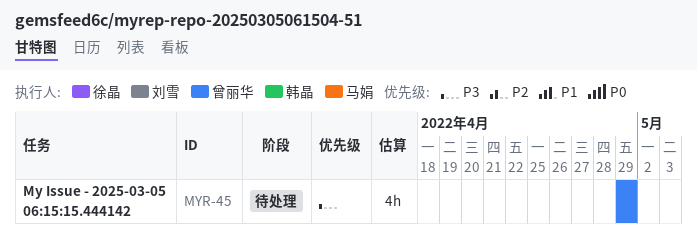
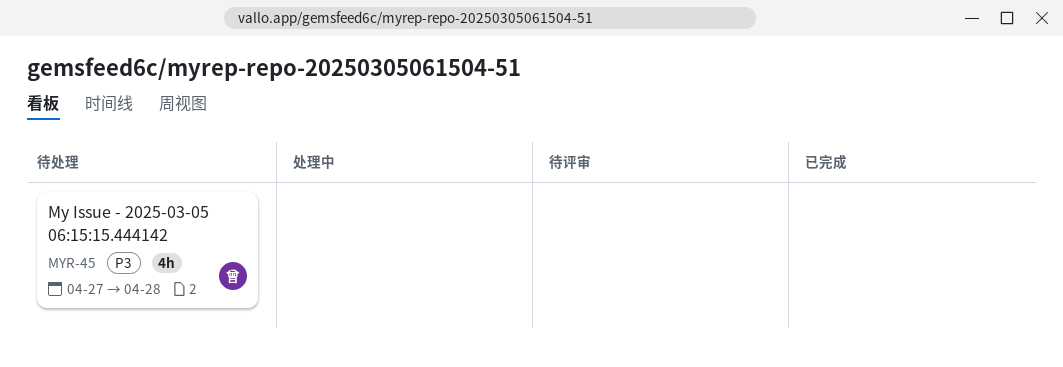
MYR-45, start: Apr 29 -> Apr 27
MYR-45, due: Apr 29 -> Apr 28

